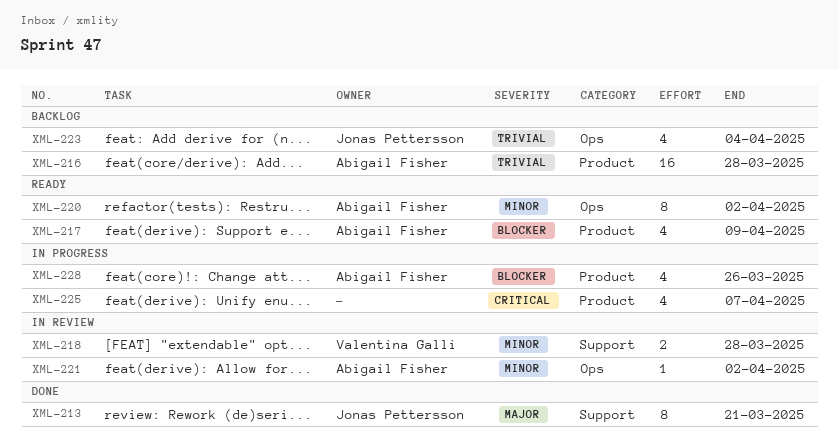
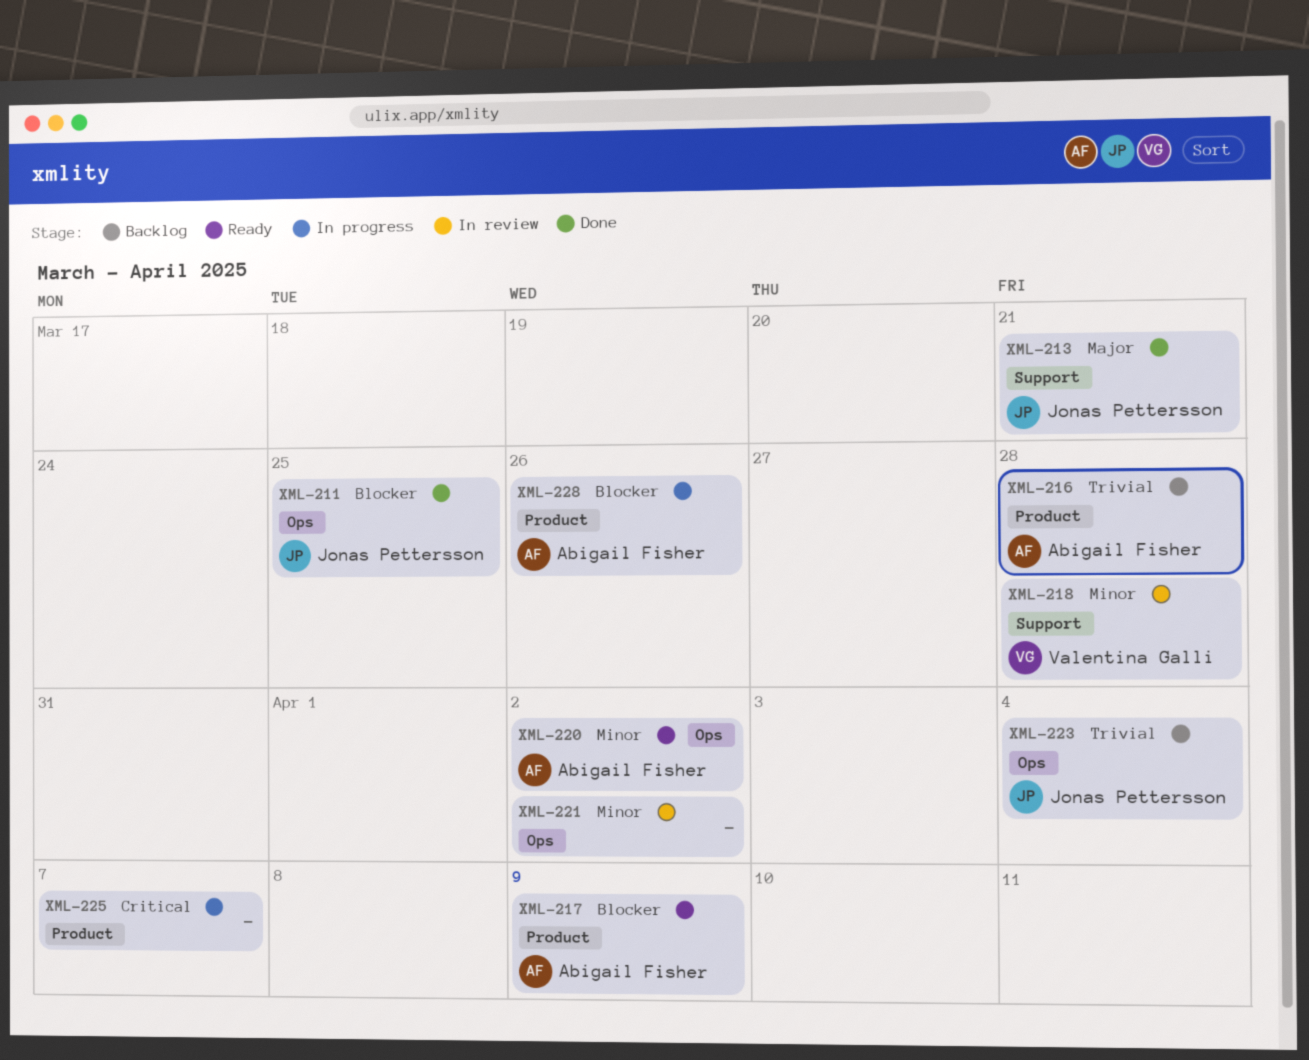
XML-211: none -> present
XML-221, owner: Abigail Fisher -> none

